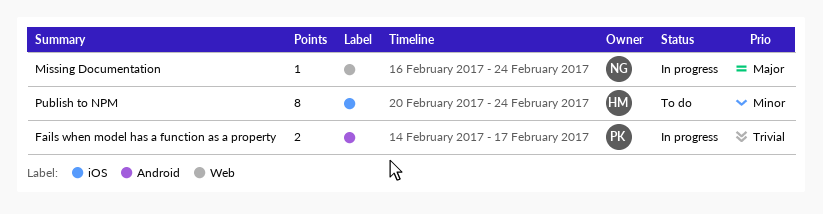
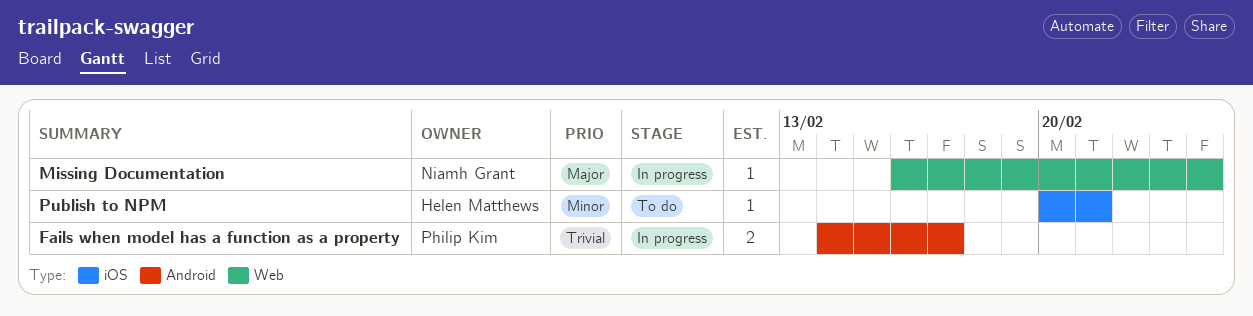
Publish to NPM, estimate: 8 -> 1
Publish to NPM, due: Feb 24 -> Feb 21

